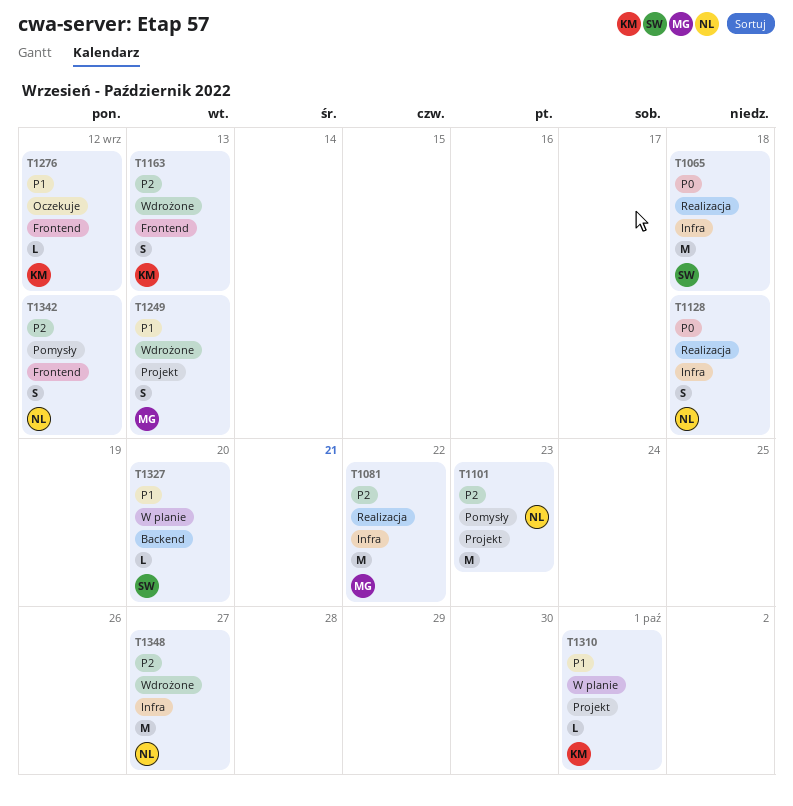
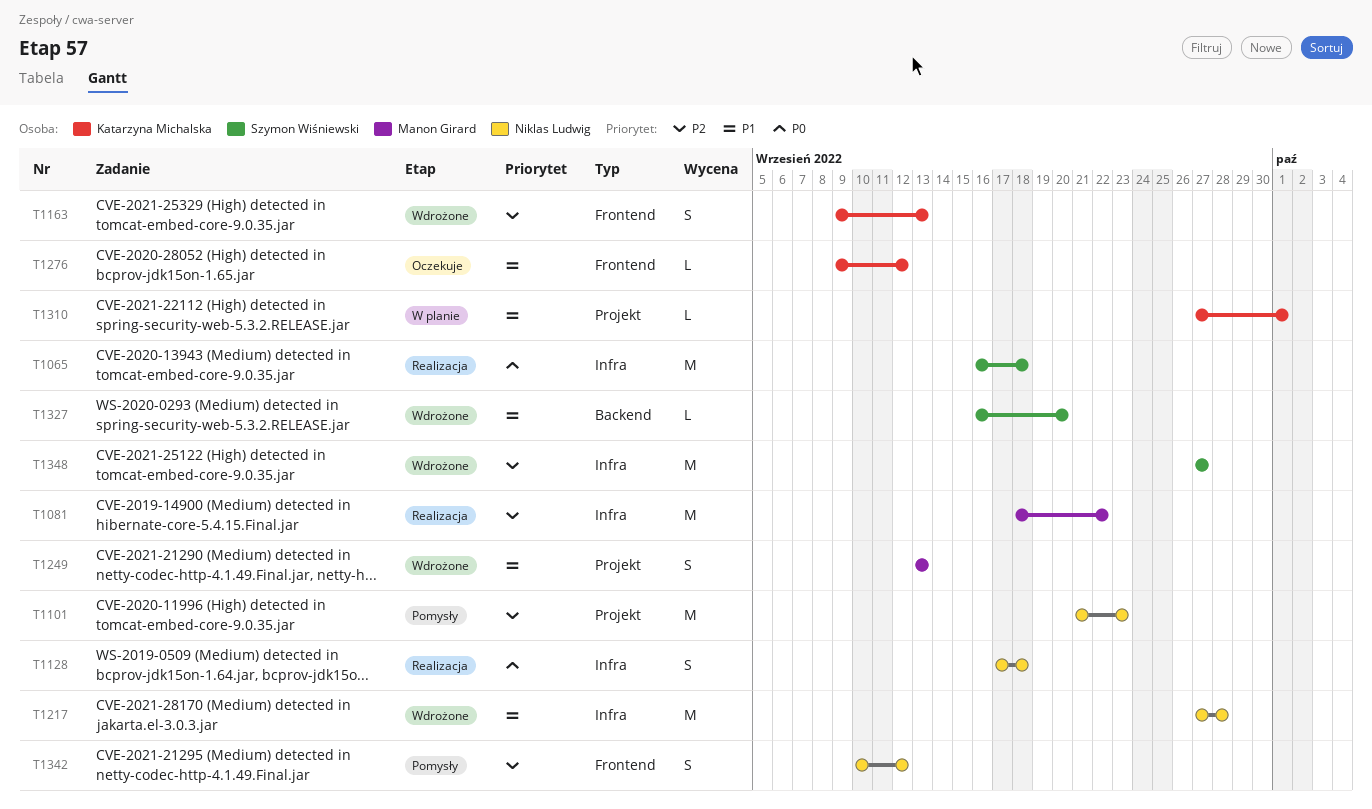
T1217: none -> present
T1327, status: W planie -> Wdrożone
T1348, owner: Niklas Ludwig -> Szymon Wiśniewski

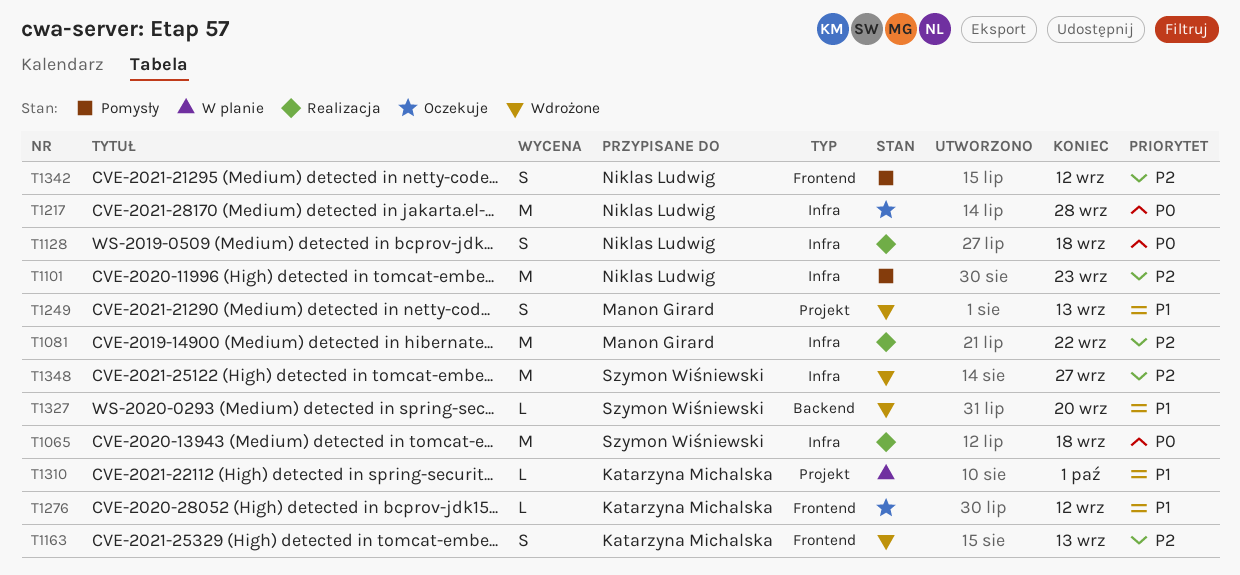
T1101, label: Projekt -> Infra
T1217, status: Wdrożone -> Oczekuje
T1217, priority: P1 -> P0

